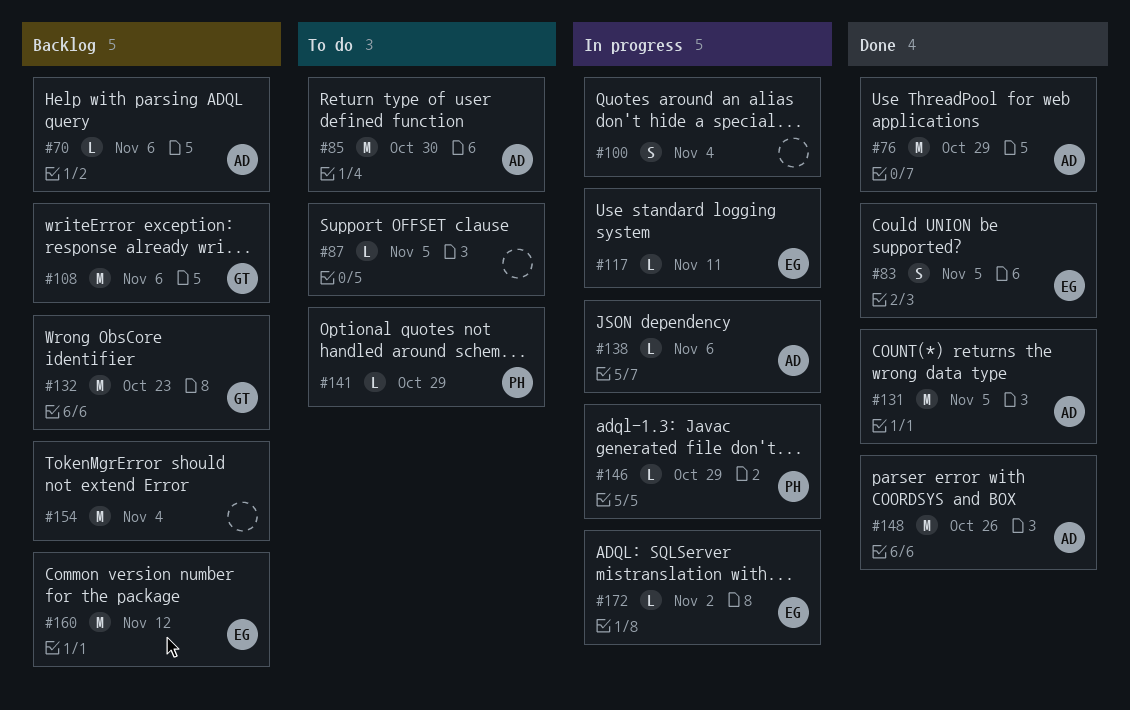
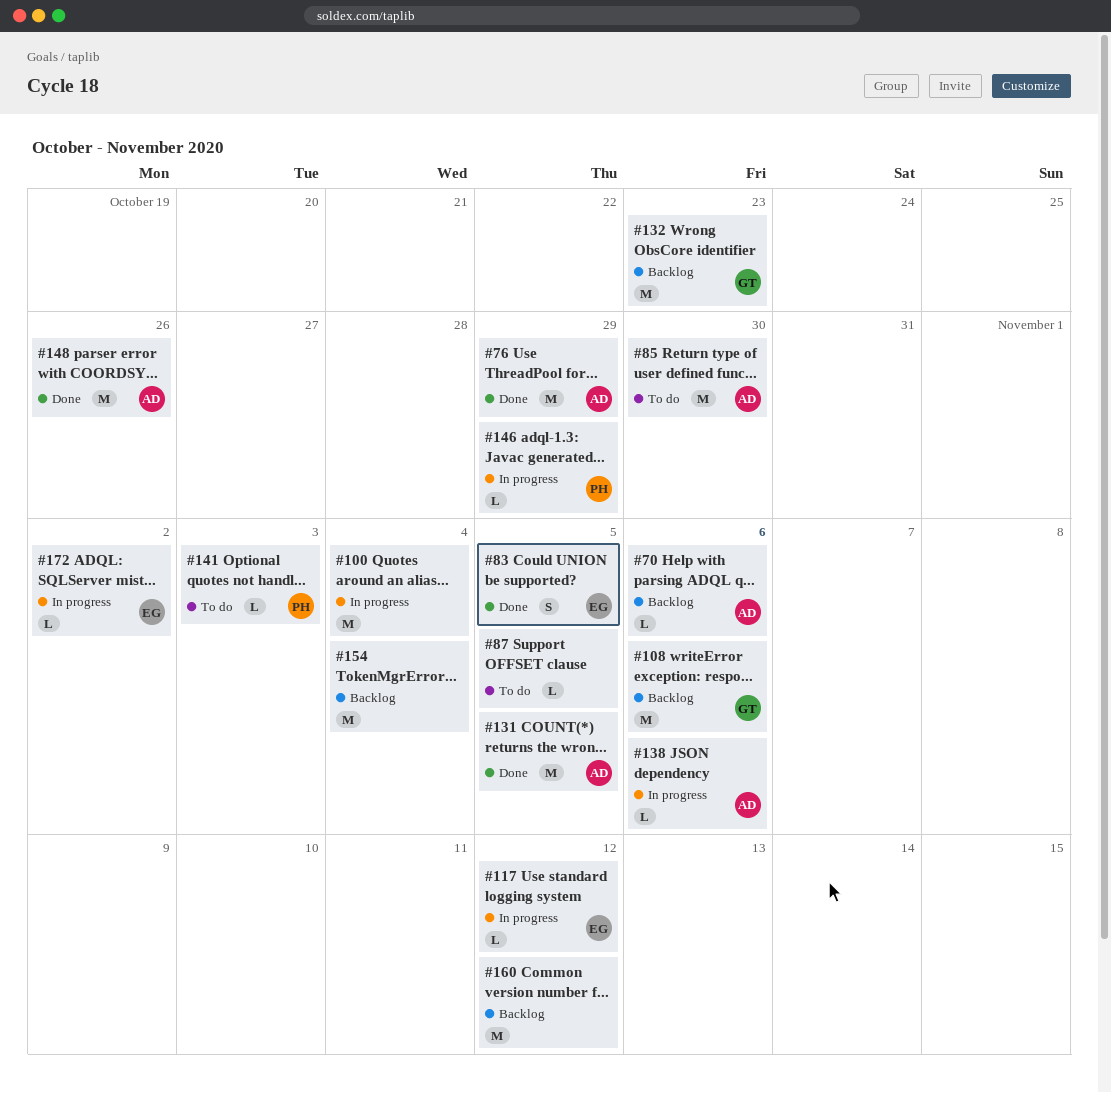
#100, estimate: S -> M
#117, due: Nov 11 -> Nov 12
#141, due: Oct 29 -> Nov 3
#160, owner: EG -> none

